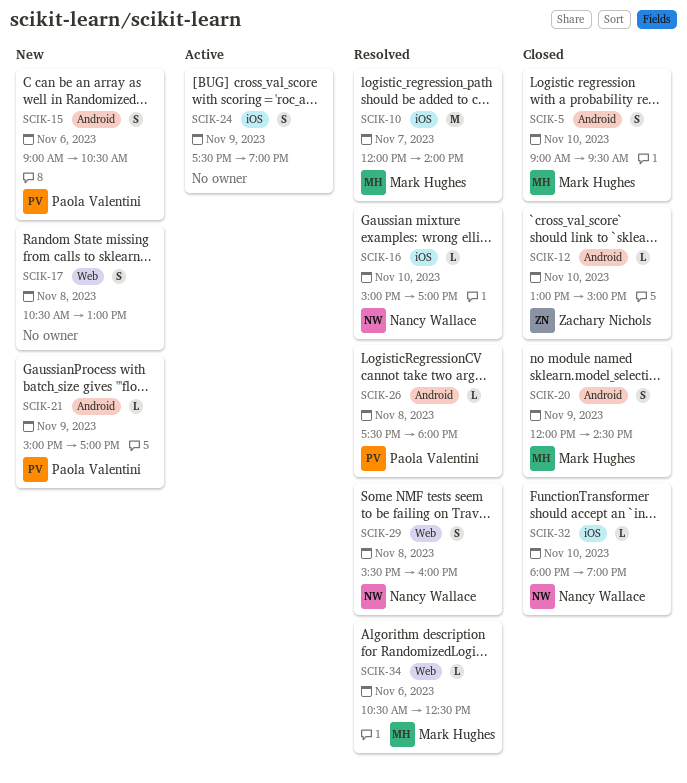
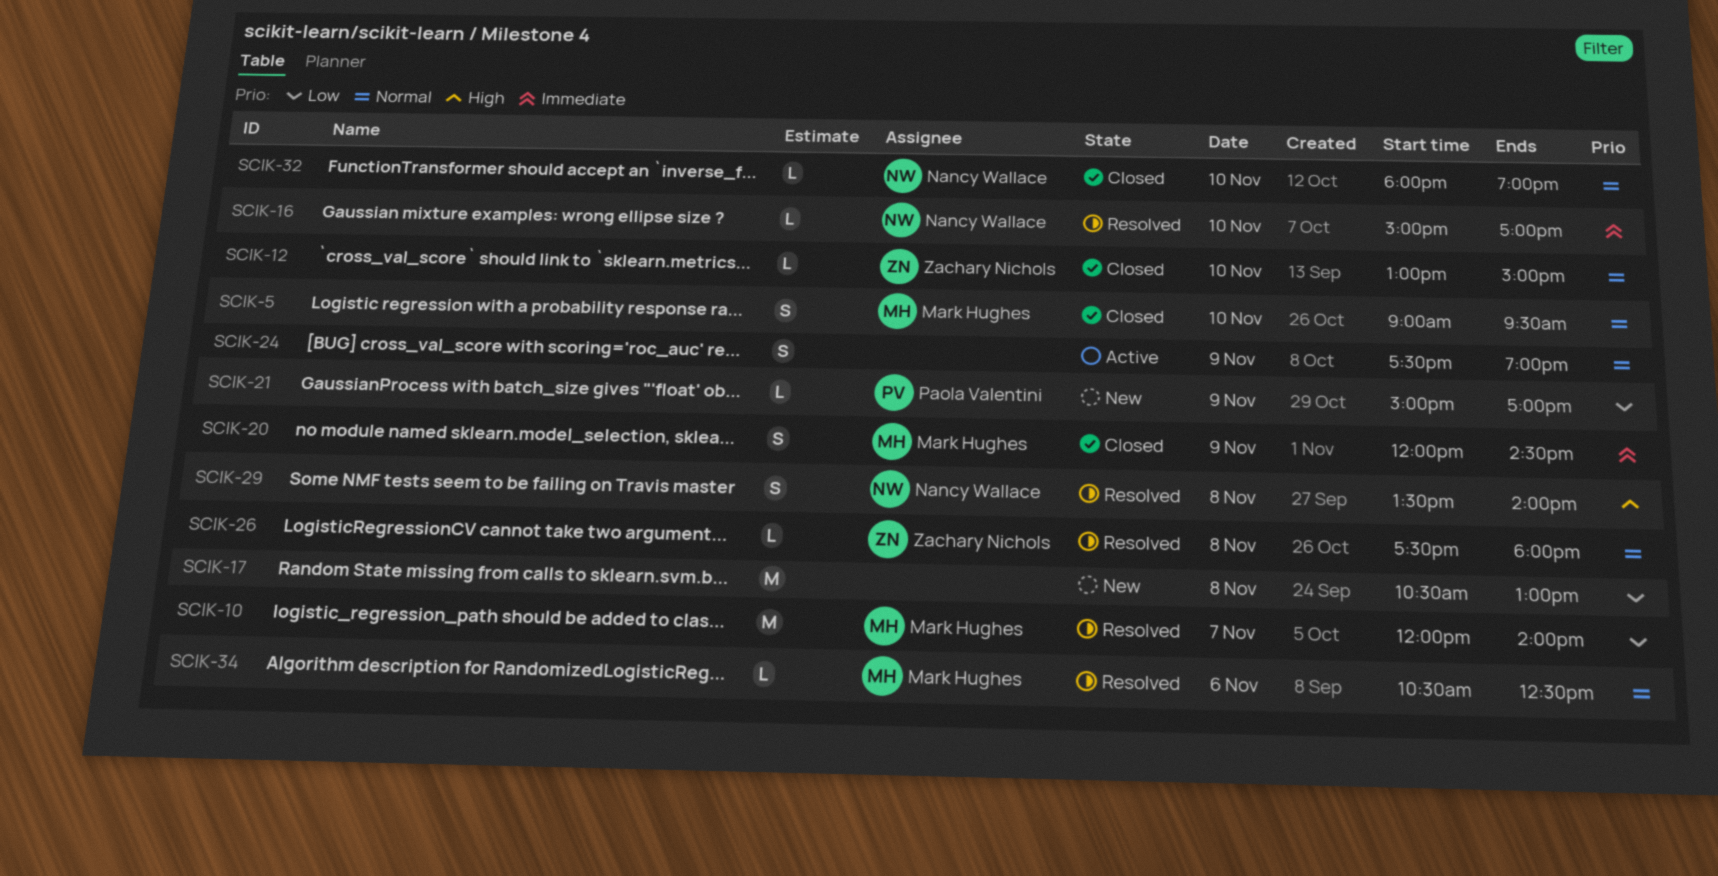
SCIK-15: present -> none
SCIK-17, estimate: S -> M
SCIK-26, owner: Paola Valentini -> Zachary Nichols
SCIK-29, begins: 15:30 -> 13:30
SCIK-29, ends: 16:00 -> 14:00

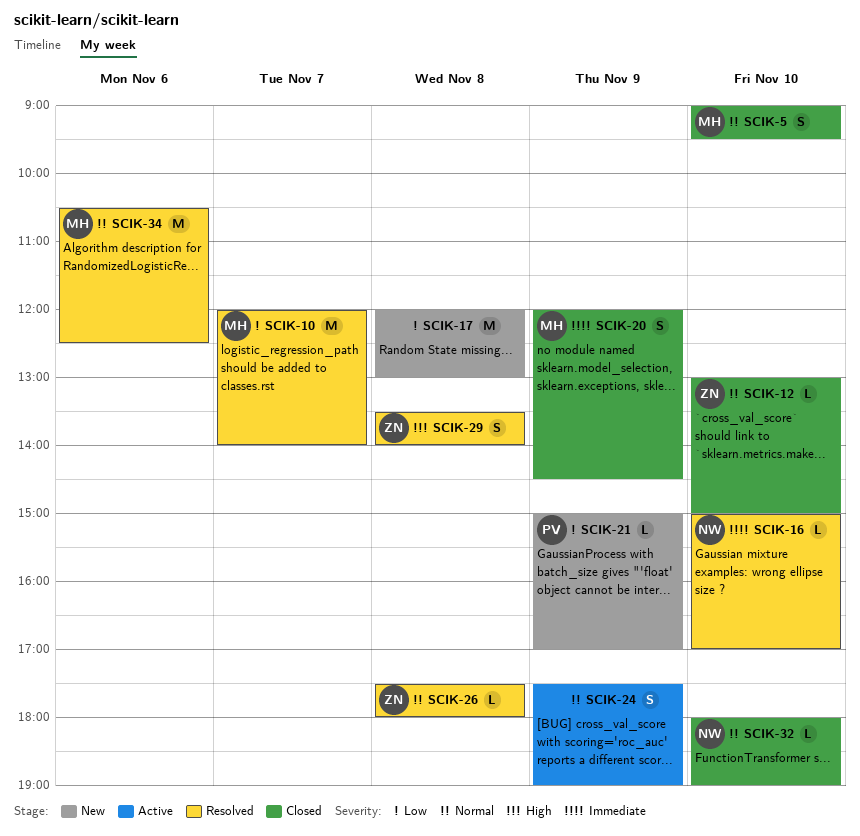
SCIK-17, begins: 10:30 -> 12:00
SCIK-29, owner: Nancy Wallace -> Zachary Nichols
SCIK-34, estimate: L -> M

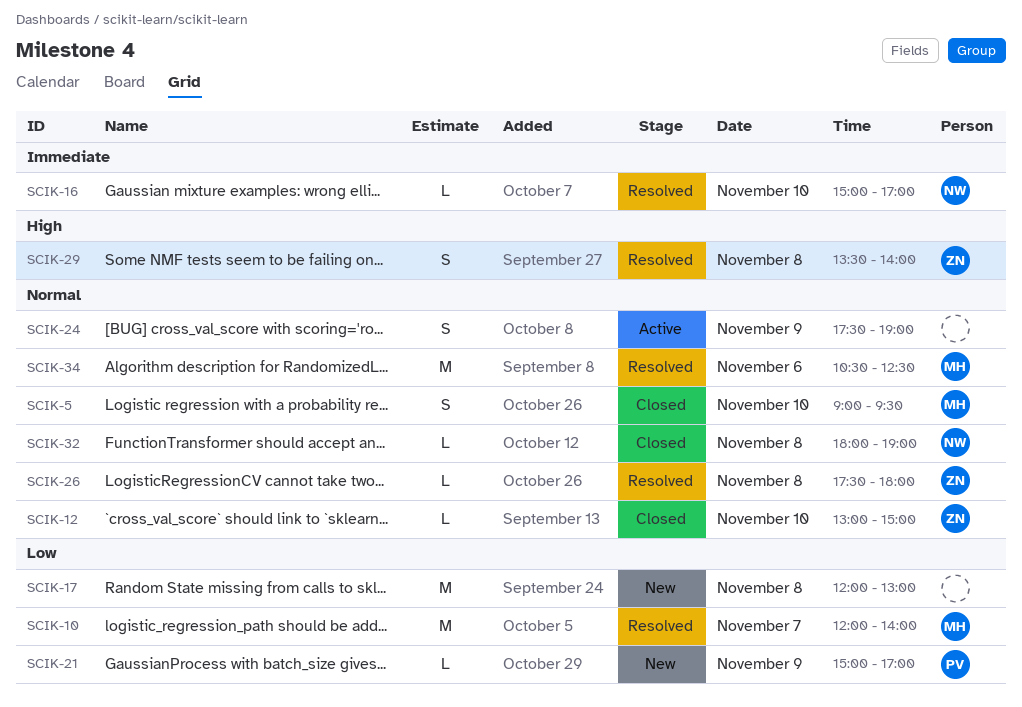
SCIK-20: present -> none
SCIK-32, day: Nov 10 -> Nov 8

